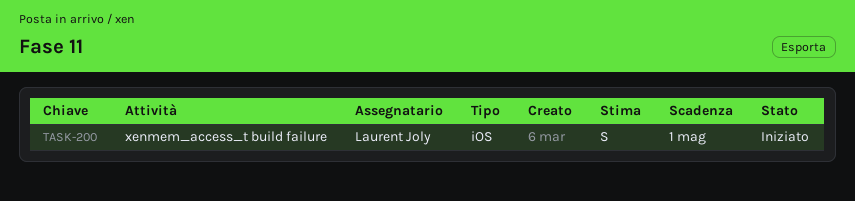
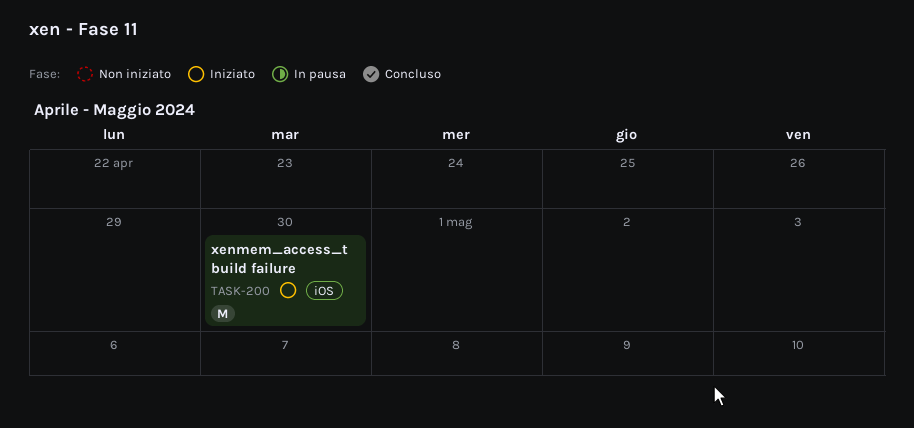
TASK-200, estimate: S -> M
TASK-200, due: May 1 -> Apr 30

